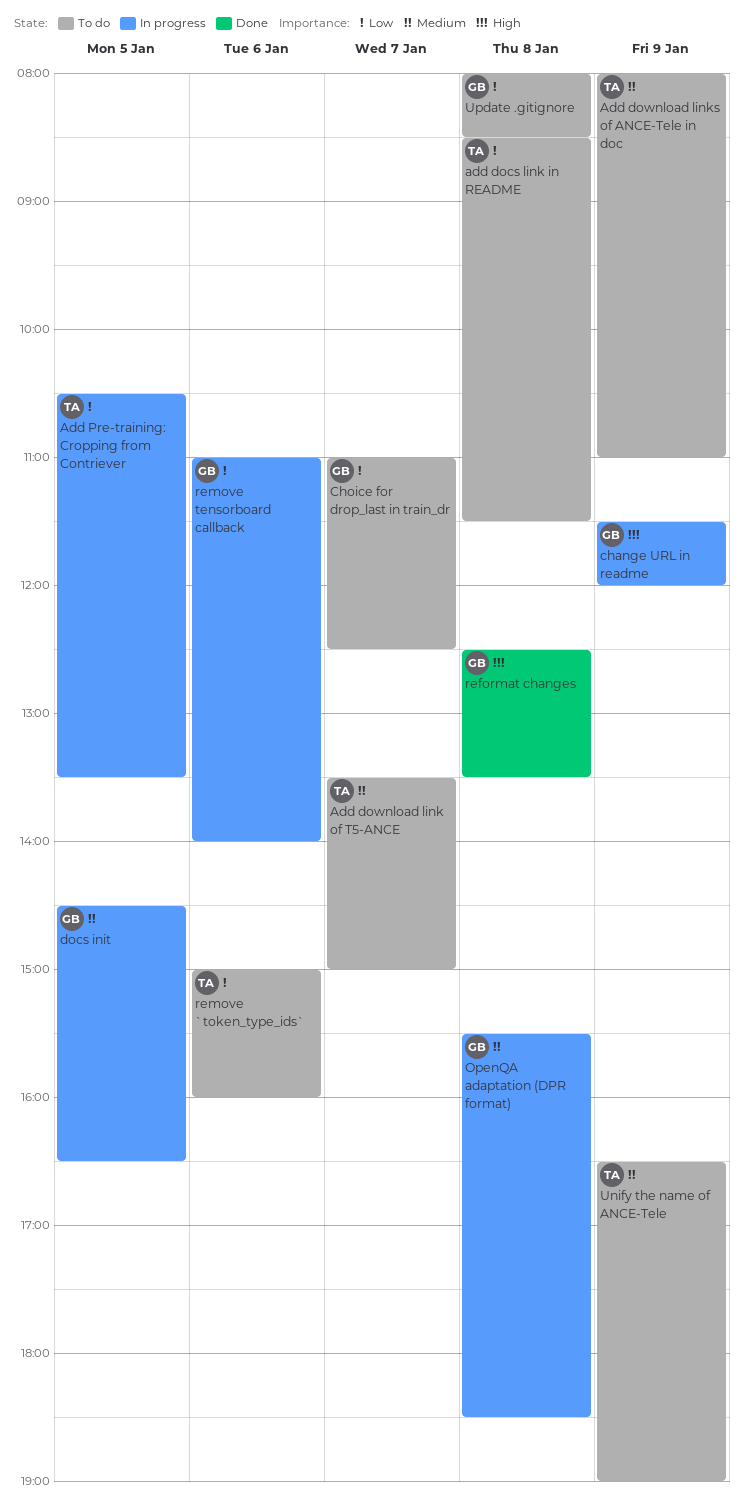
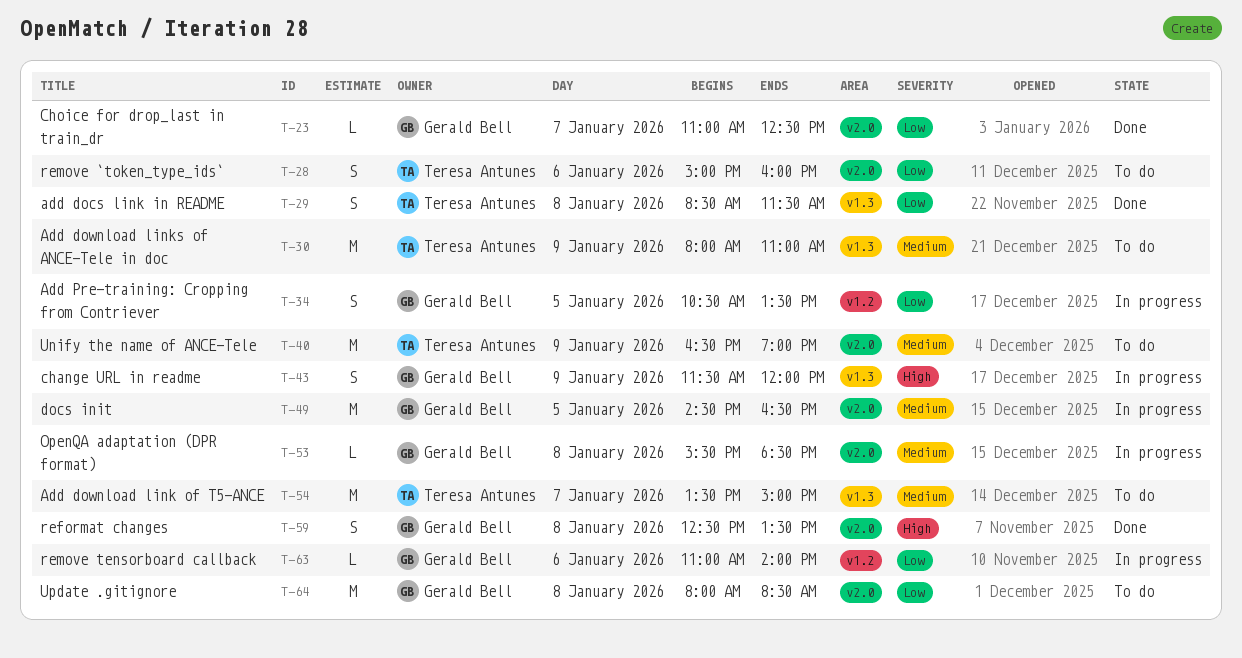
add docs link in README, status: To do -> Done
Add Pre-training: Cropping from Contriever, owner: Teresa Antunes -> Gerald Bell
Choice for drop_last in train_dr, status: To do -> Done

